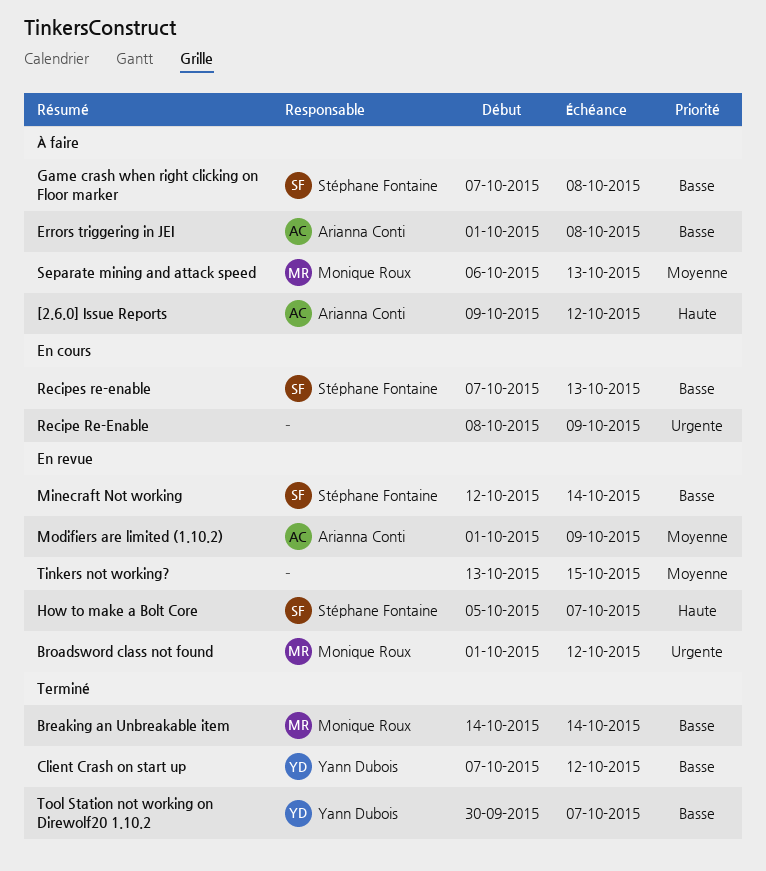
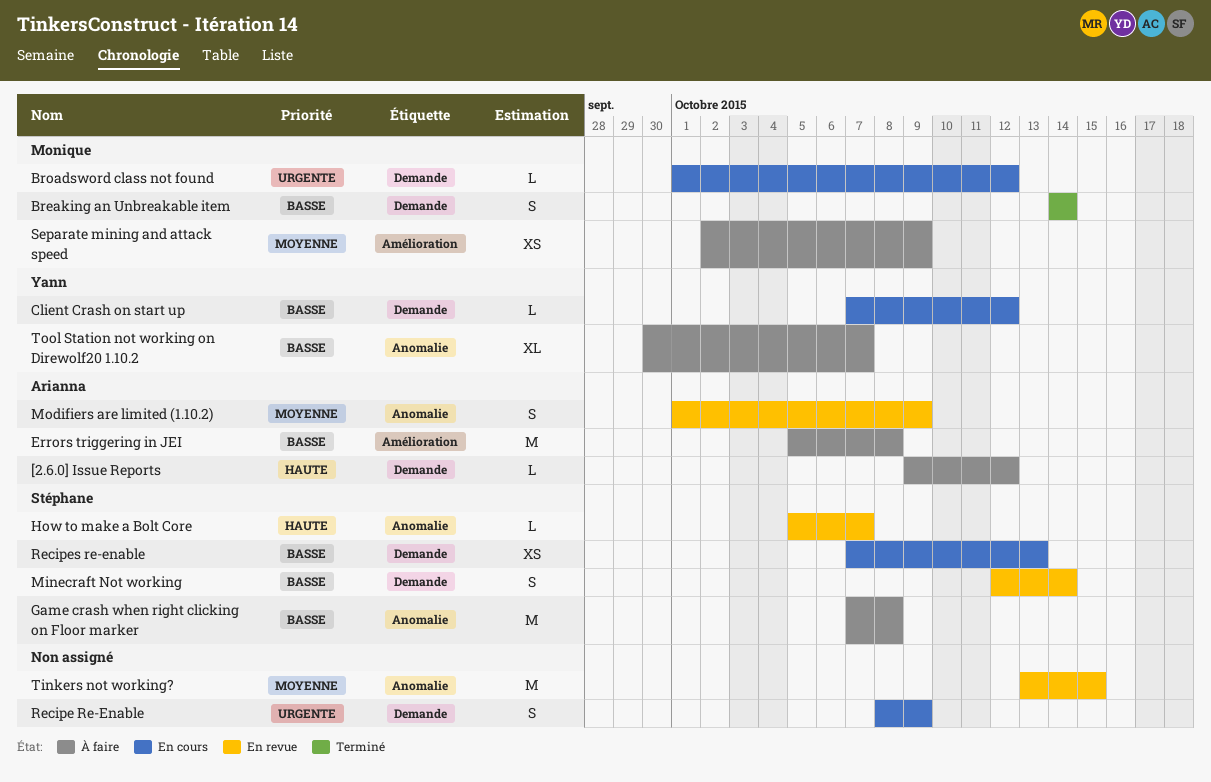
Broadsword class not found, status: En revue -> En cours
Client Crash on start up, status: Terminé -> En cours
Errors triggering in JEI, start: Oct 1 -> Oct 5
Separate mining and attack speed, start: Oct 6 -> Oct 2
Separate mining and attack speed, due: Oct 13 -> Oct 9
Tool Station not working on Direwolf20 1.10.2, status: Terminé -> À faire

